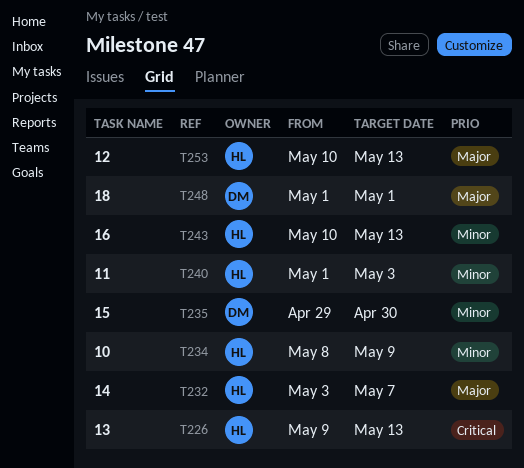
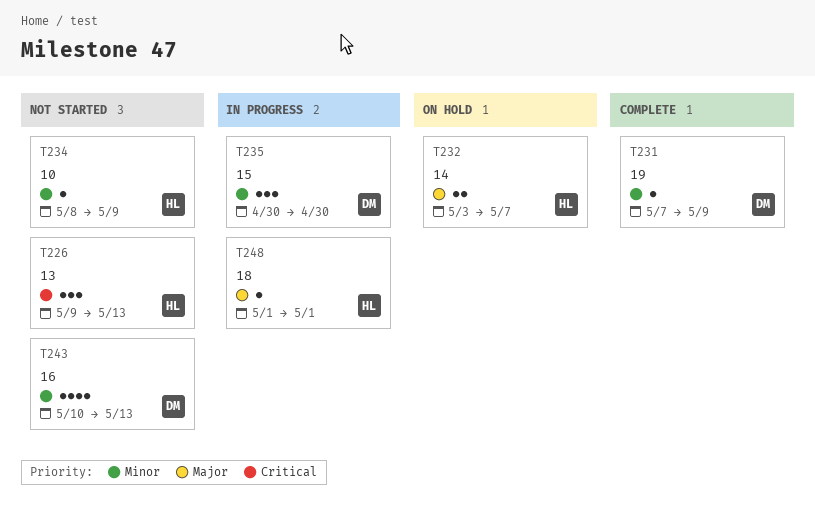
T231: none -> present
T235, start: Apr 29 -> Apr 30
T240: present -> none
T243, owner: HL -> DM
T248, owner: DM -> HL
T253: present -> none

